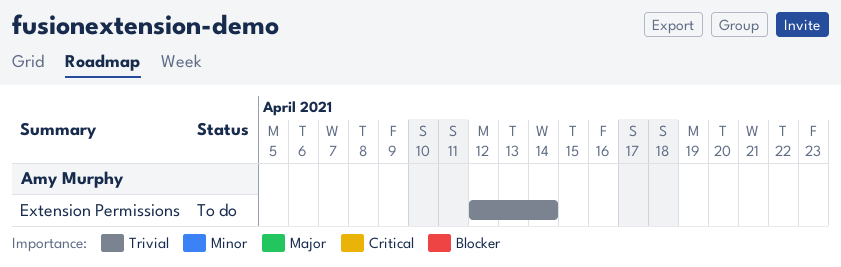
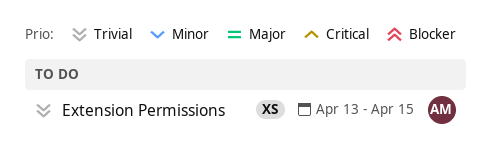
Extension Permissions, start: Apr 12 -> Apr 13
Extension Permissions, due: Apr 14 -> Apr 15

